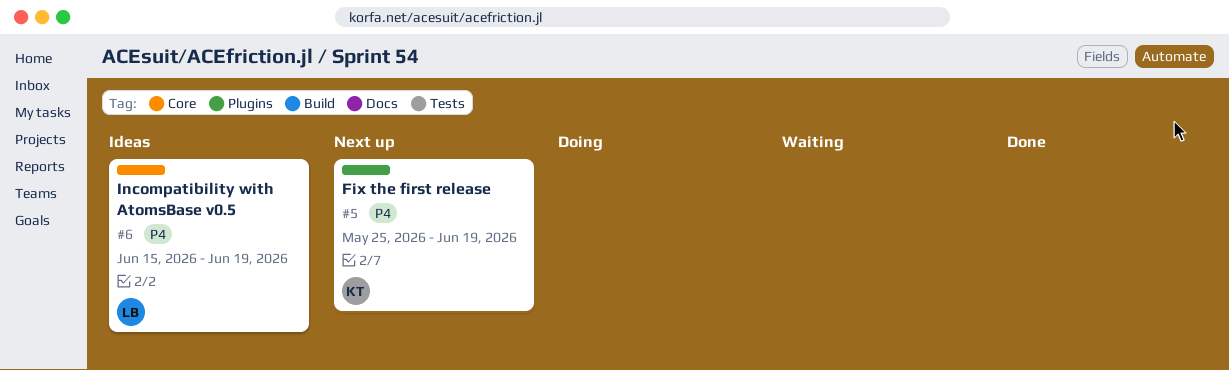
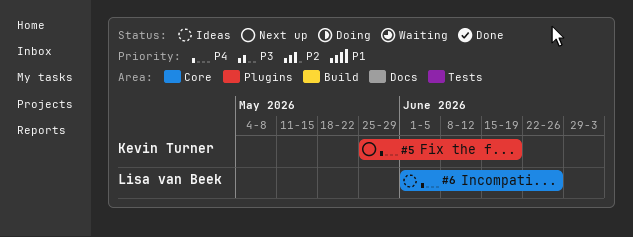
#6, start: Jun 15 -> Jun 1
#6, due: Jun 19 -> Jun 26

